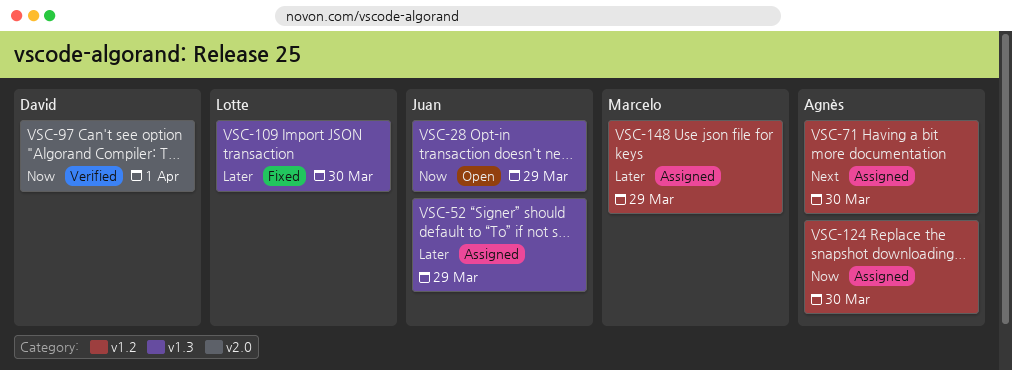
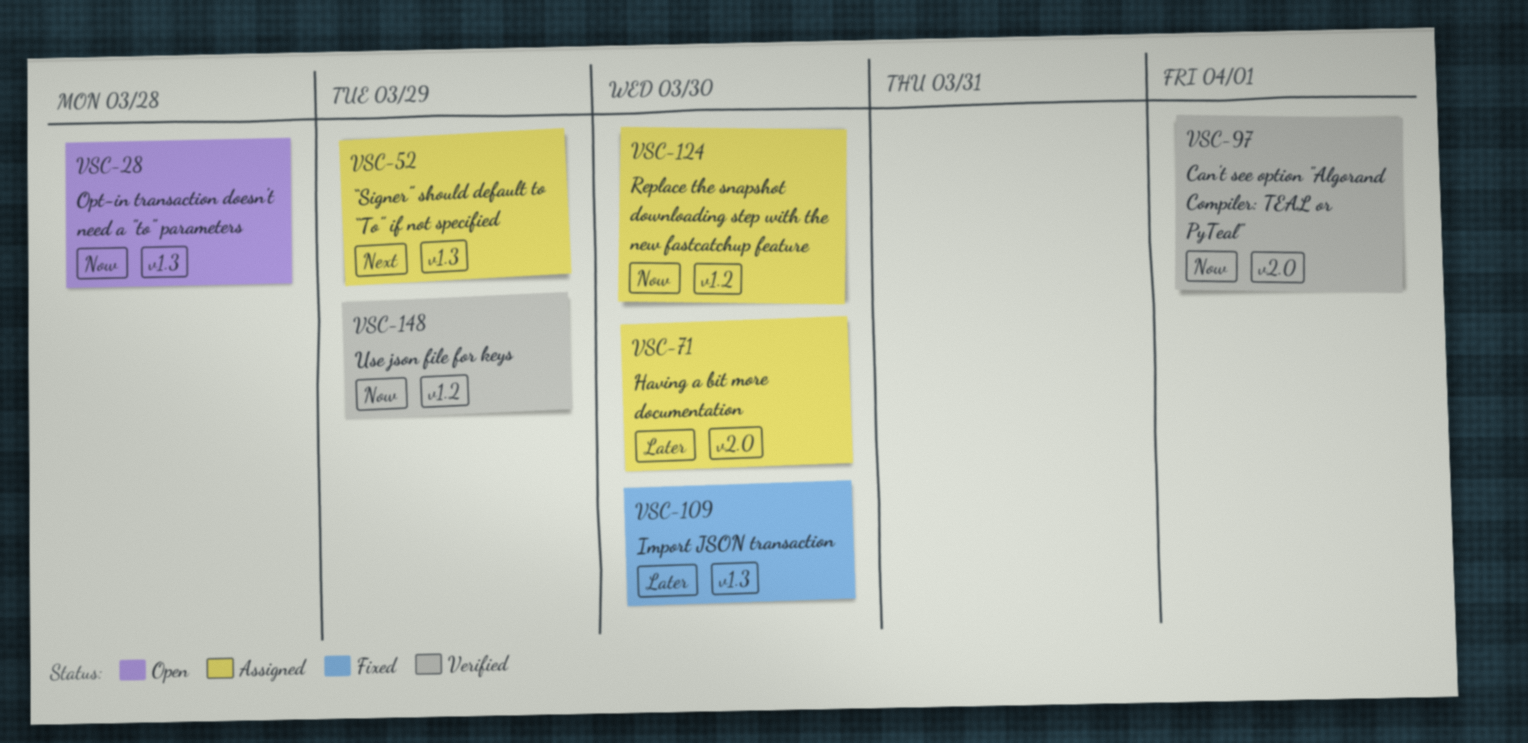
VSC-28, due: Mar 29 -> Mar 28
VSC-52, priority: Later -> Next
VSC-71, priority: Next -> Later
VSC-71, label: v1.2 -> v2.0
VSC-148, status: Assigned -> Verified
VSC-148, priority: Later -> Now

